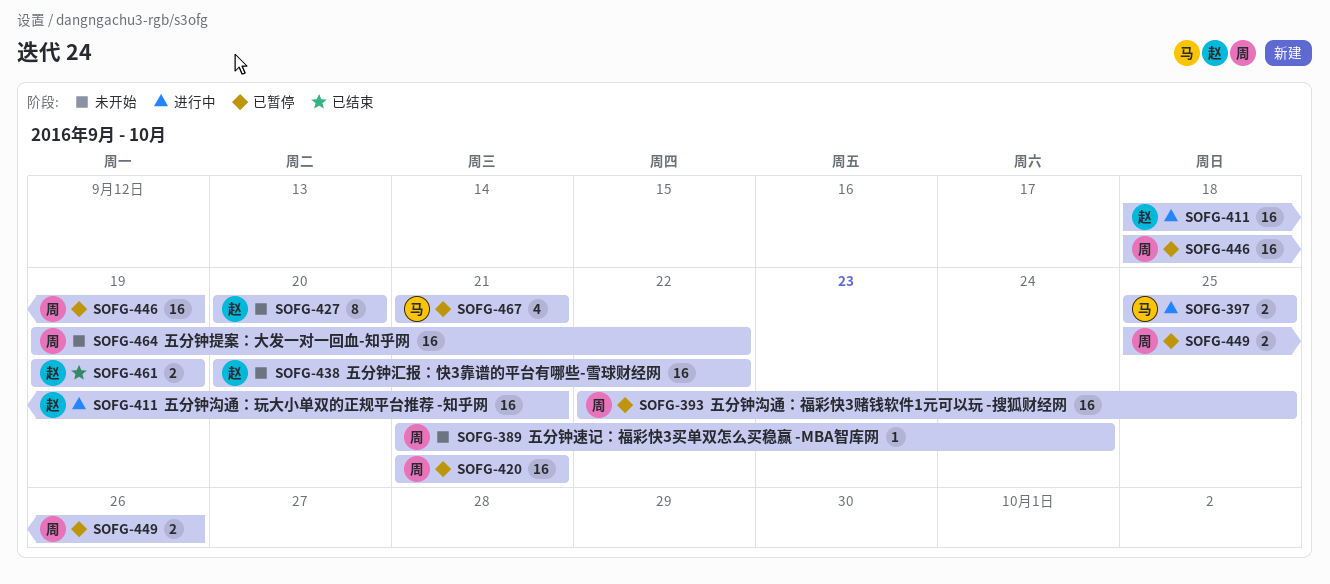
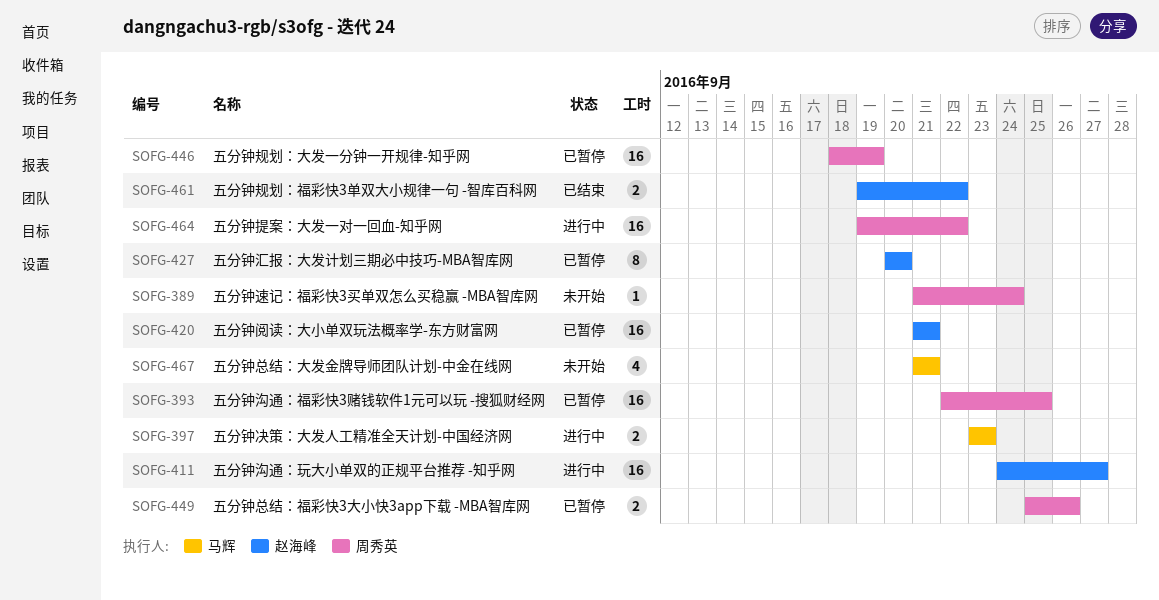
SOFG-397, start: Sep 25 -> Sep 23
SOFG-397, due: Sep 25 -> Sep 23
SOFG-411, start: Sep 18 -> Sep 24
SOFG-411, due: Sep 21 -> Sep 27
SOFG-420, owner: 周秀英 -> 赵海峰
SOFG-427, status: 未开始 -> 已暂停
SOFG-438: present -> none
SOFG-461, due: Sep 19 -> Sep 22
SOFG-464, status: 未开始 -> 进行中
SOFG-467, status: 已暂停 -> 未开始

